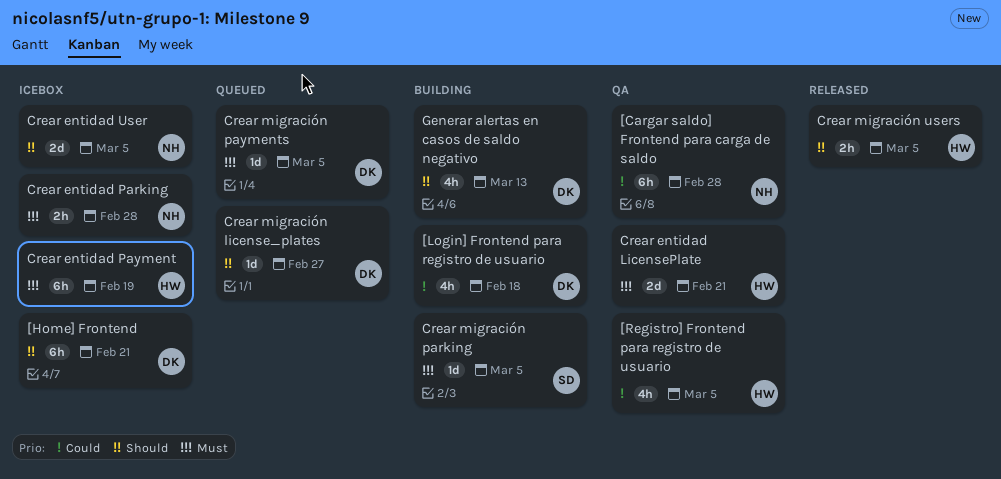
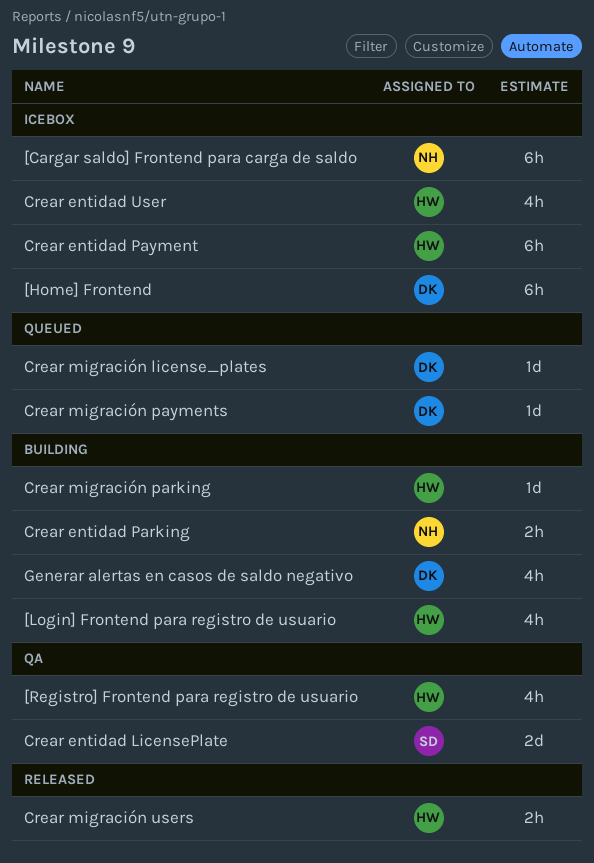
[Cargar saldo] Frontend para carga de saldo, status: QA -> Icebox
[Login] Frontend para registro de usuario, owner: DK -> HW
Crear entidad LicensePlate, owner: HW -> SD
Crear entidad Parking, status: Icebox -> Building
Crear entidad User, owner: NH -> HW
Crear entidad User, estimate: 2d -> 4h
Crear migración parking, owner: SD -> HW

